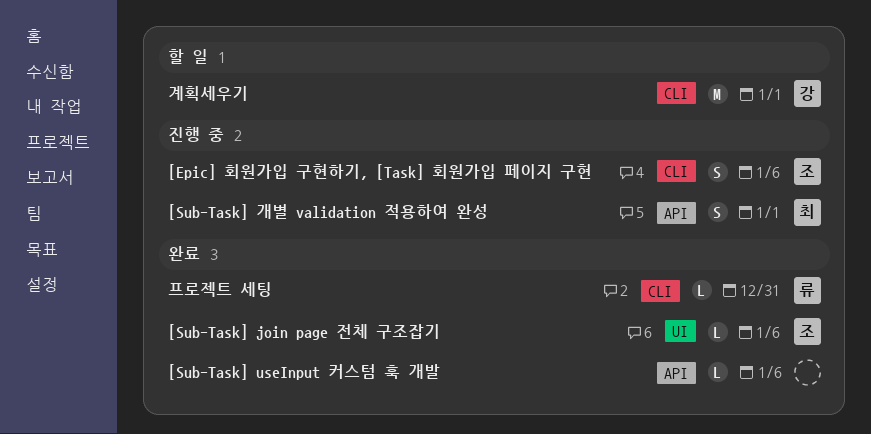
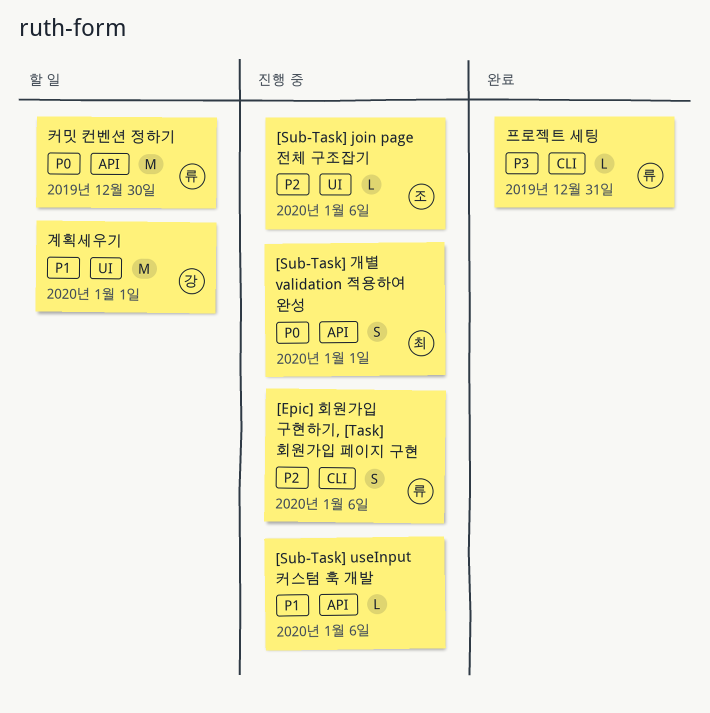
[Epic] 회원가입 구현하기, [Task] 회원가입 페이지 구현, owner: 조 -> 류
[Sub-Task] join page 전체 구조잡기, status: 완료 -> 진행 중
[Sub-Task] useInput 커스텀 훅 개발, status: 완료 -> 진행 중
계획세우기, label: CLI -> UI
커밋 컨벤션 정하기: none -> present

